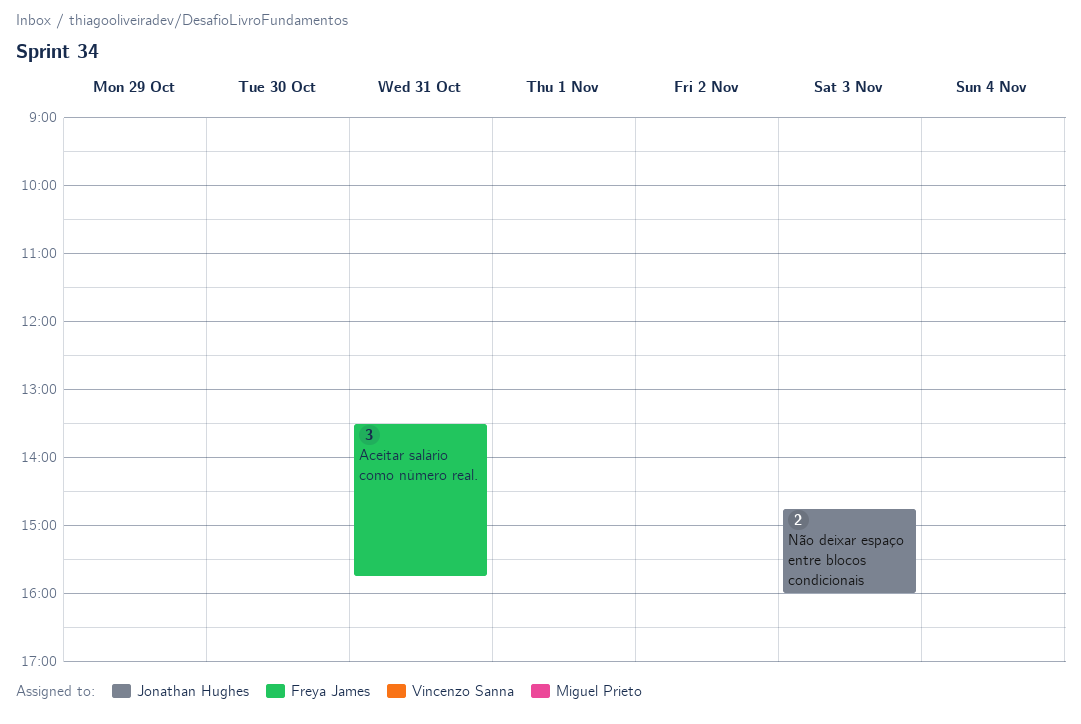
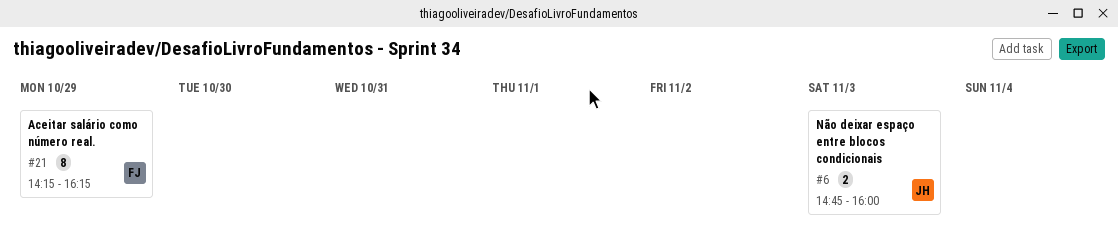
Aceitar salário como número real., estimate: 3 -> 8
Aceitar salário como número real., day: Oct 31 -> Oct 29
Aceitar salário como número real., begins: 13:30 -> 14:15
Aceitar salário como número real., ends: 15:45 -> 16:15

